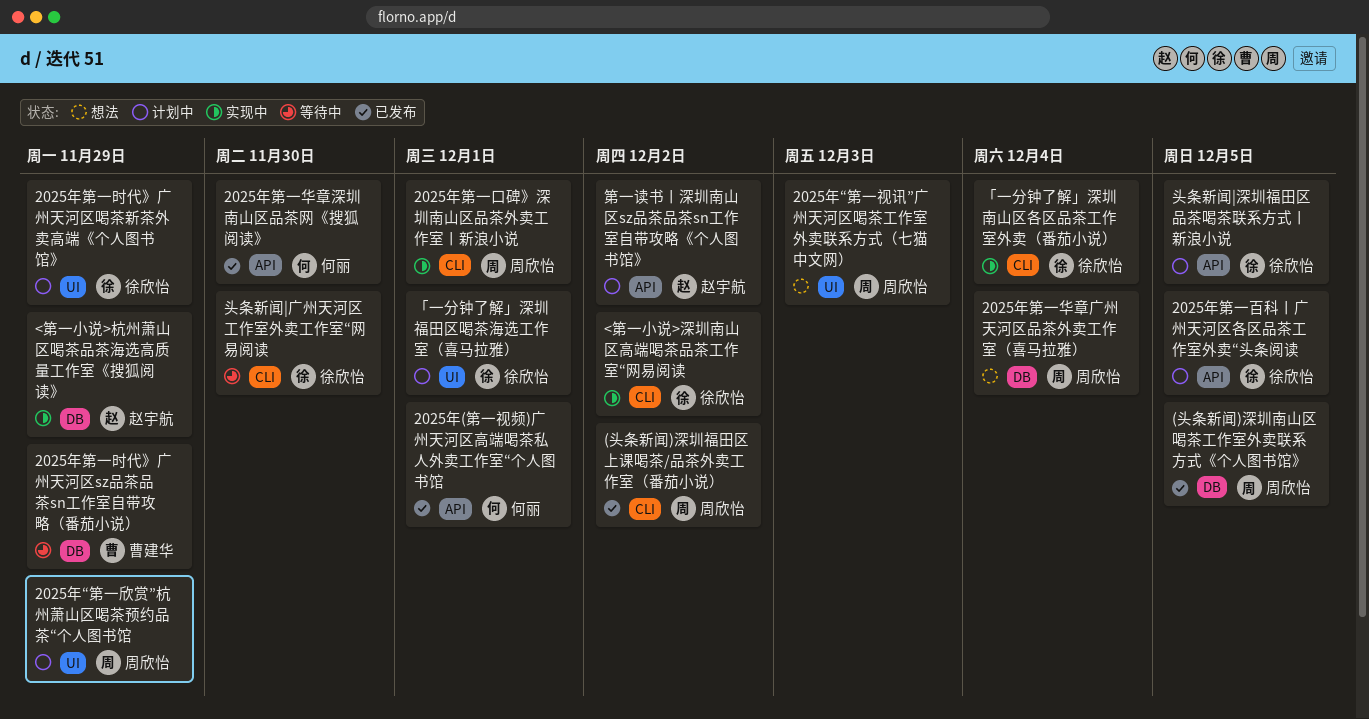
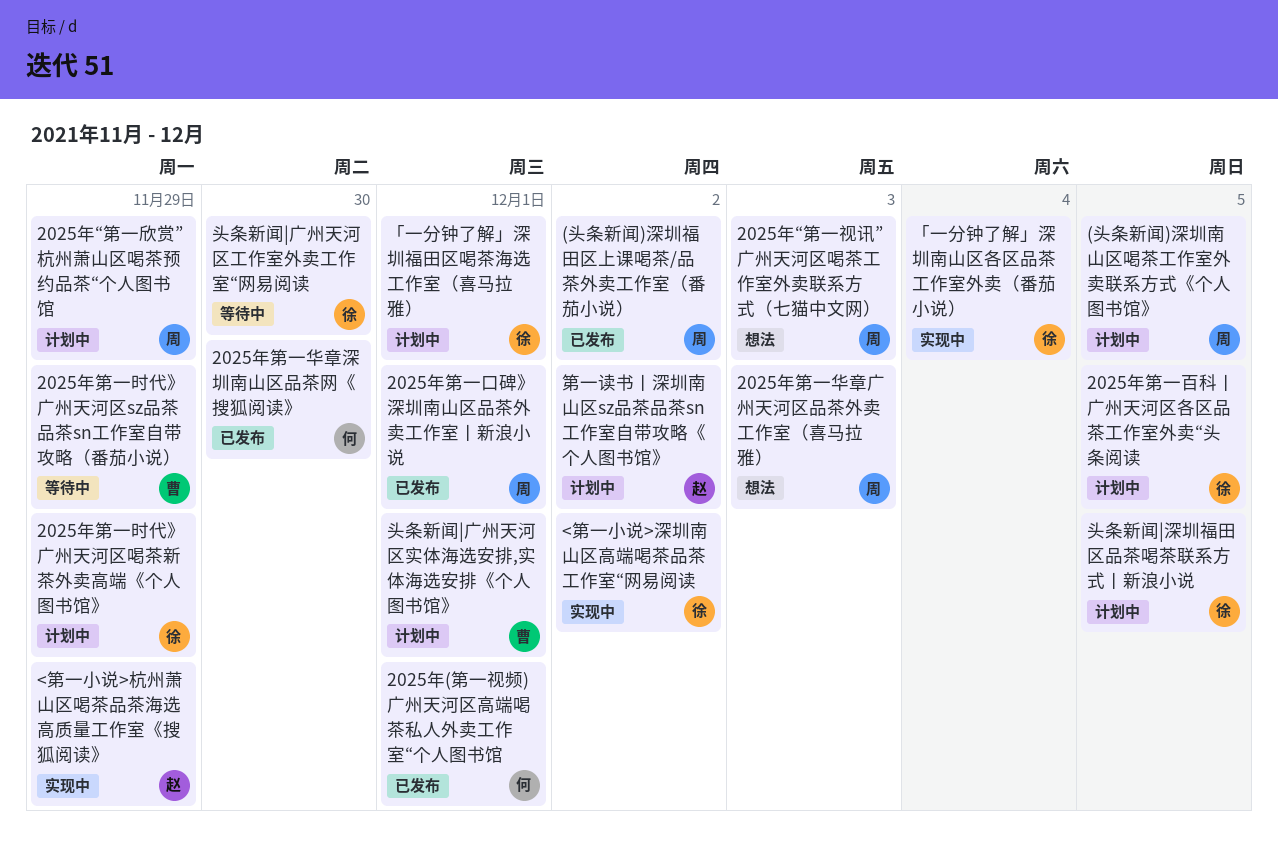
(头条新闻)深圳南山区喝茶工作室外卖联系方式《个人图书馆》, status: 已发布 -> 计划中
2025年第一华章广州天河区品茶外卖工作室（喜马拉雅）, due: Dec 4 -> Dec 3
2025年第一口碑》深圳南山区品茶外卖工作室丨新浪小说, status: 实现中 -> 已发布
头条新闻|广州天河区实体海选安排,实体海选安排《个人图书馆》: none -> present

